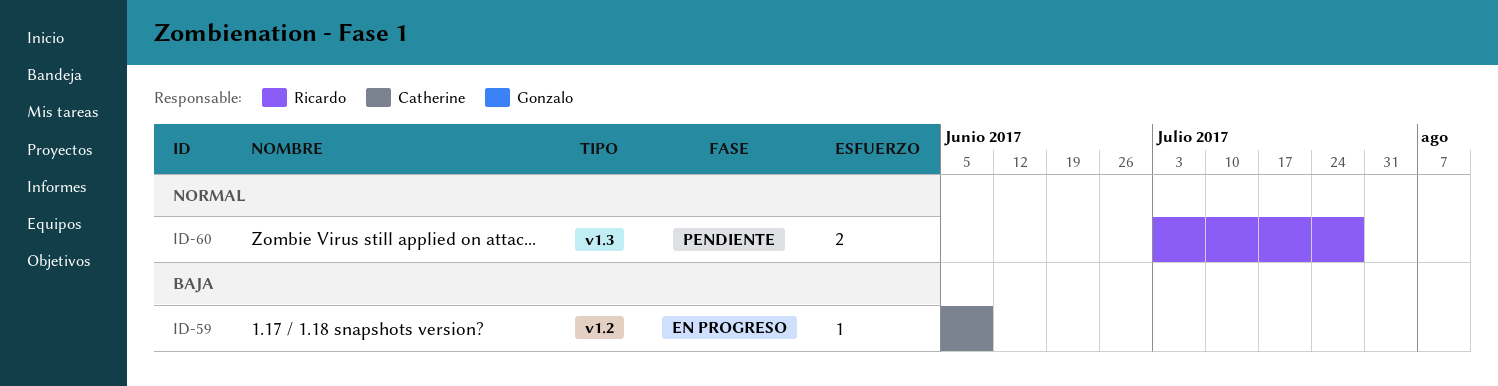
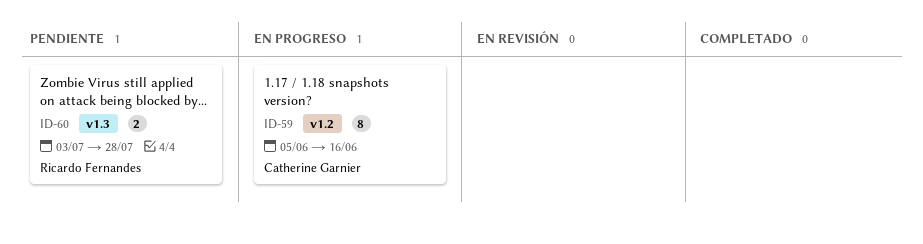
ID-59, estimate: 1 -> 8
ID-59, due: Jun 9 -> Jun 16

